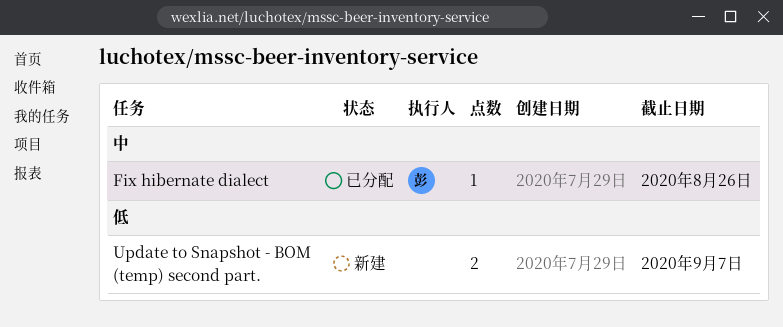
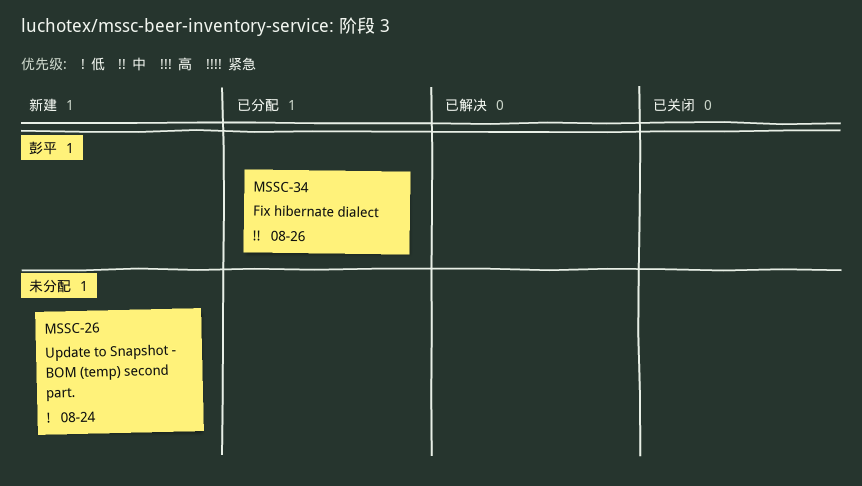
Update to Snapshot - BOM (temp) second part., due: Sep 7 -> Aug 24

